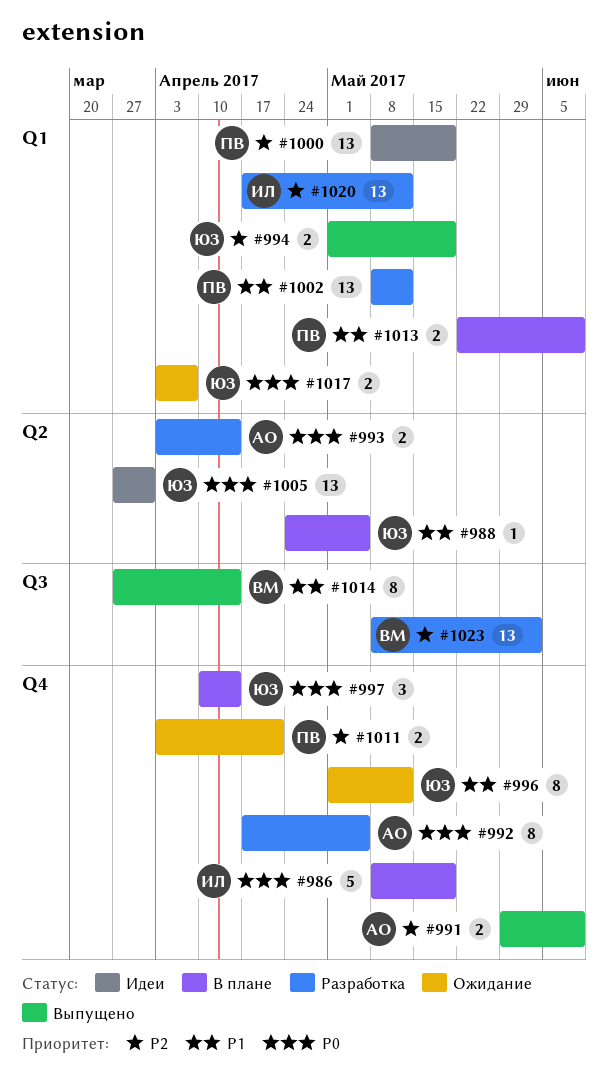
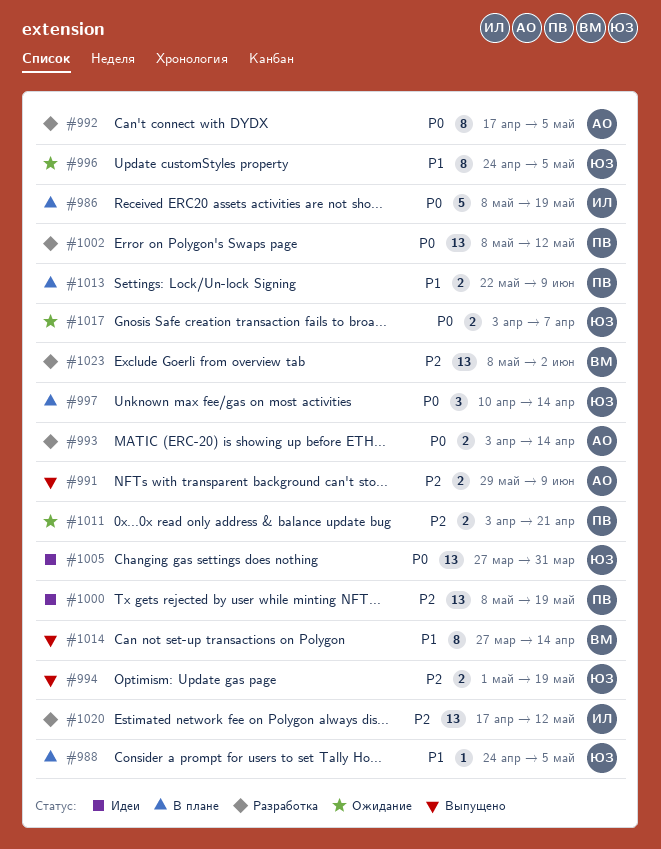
#996, start: May 1 -> Apr 24
#996, due: May 12 -> May 5
#1002, priority: P1 -> P0

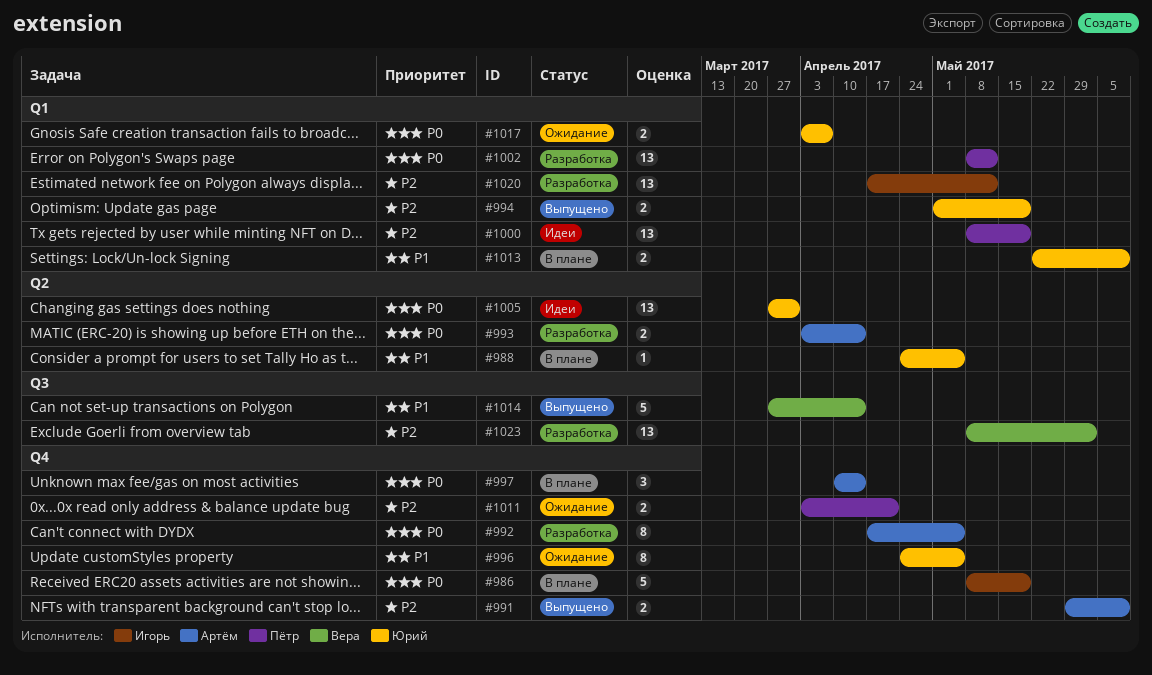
#997, owner: Юрий -> Артём
#1013, owner: Пётр -> Юрий
#1014, estimate: 8 -> 5

